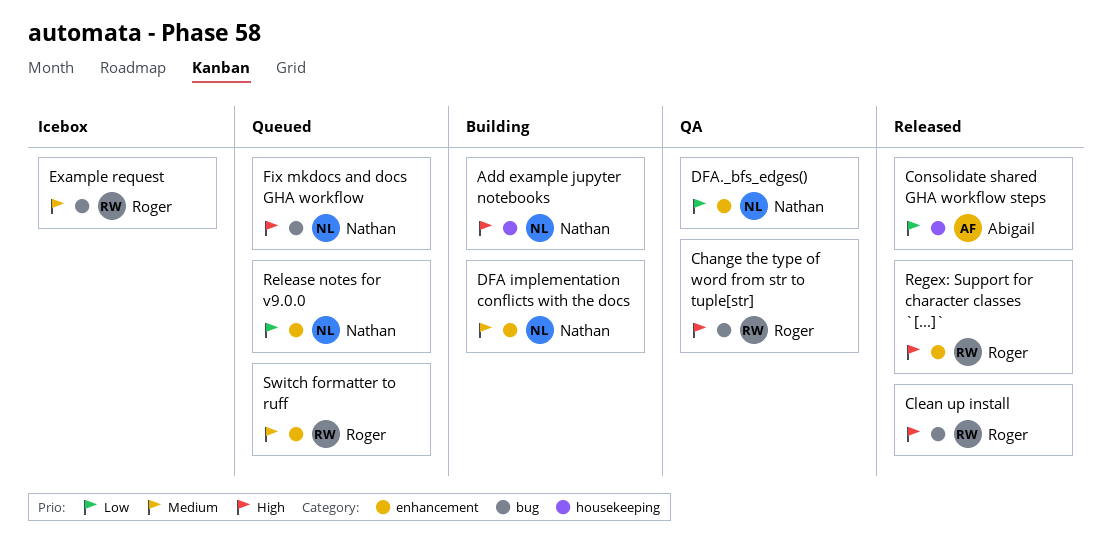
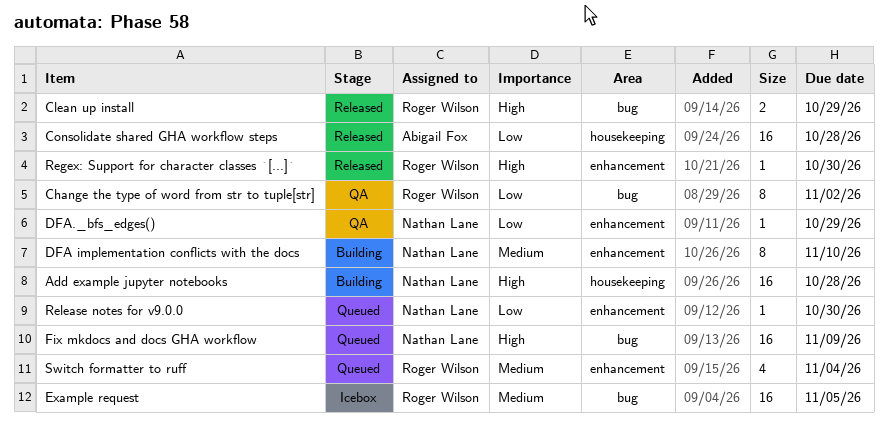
Change the type of word from str to tuple[str], priority: High -> Low

